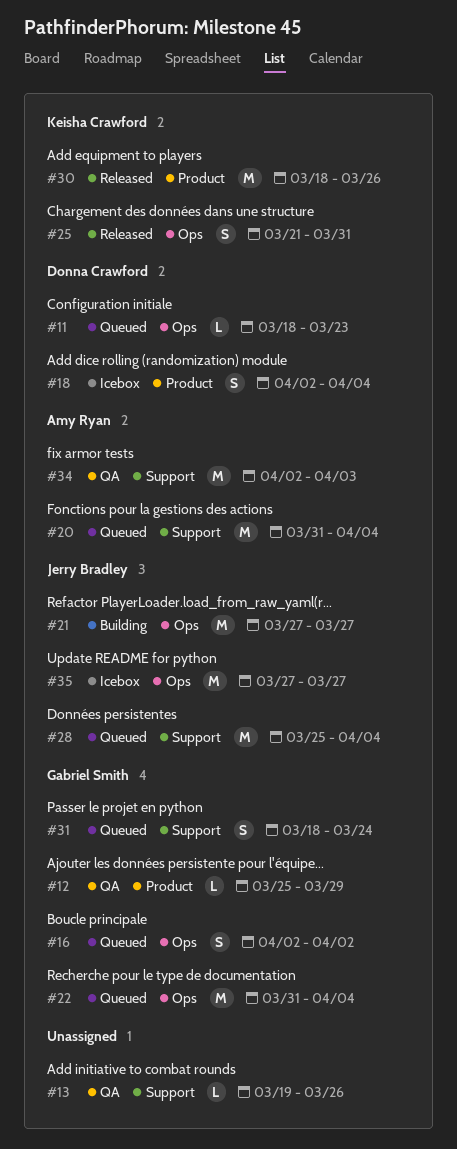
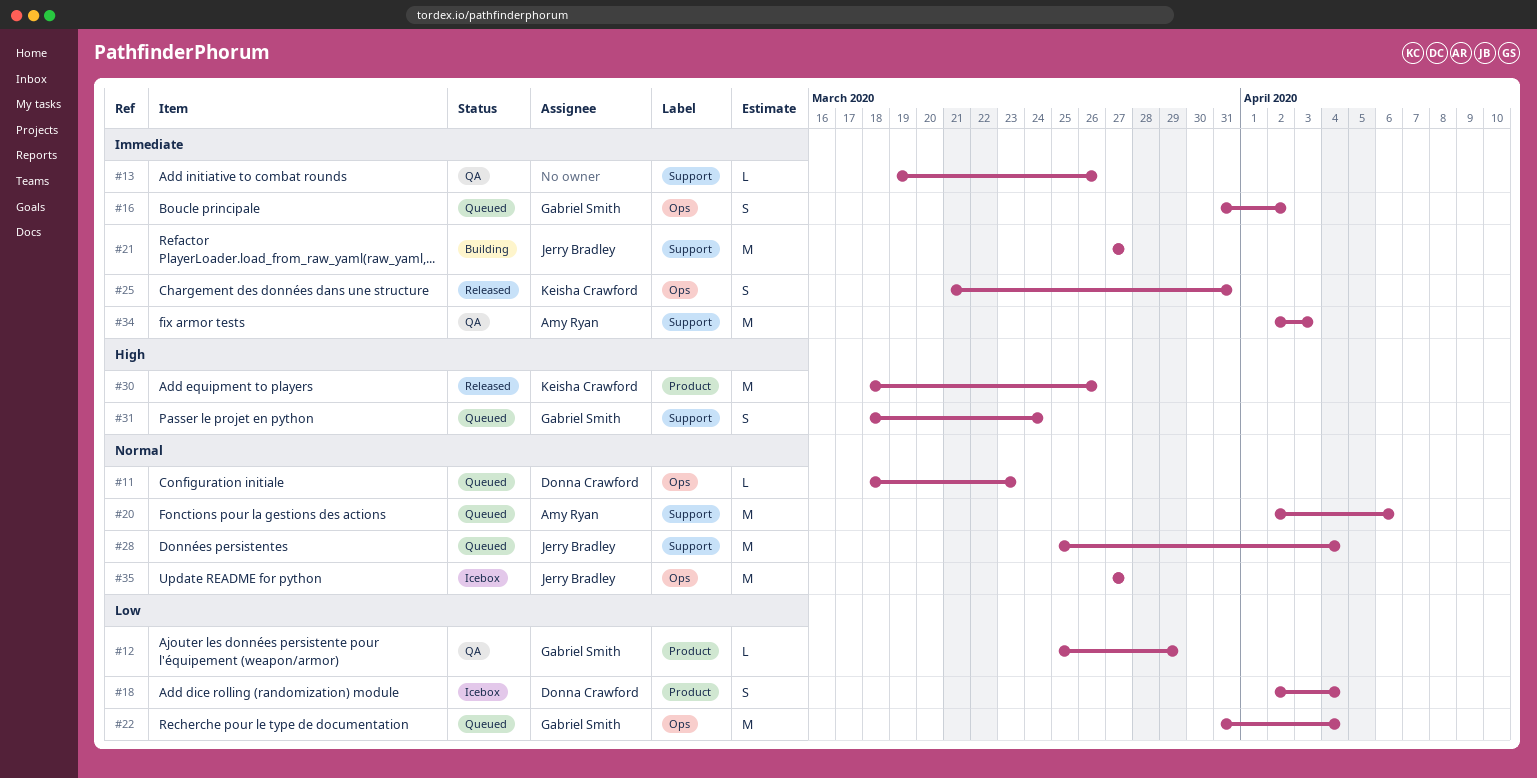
#16, start: Apr 2 -> Mar 31
#20, start: Mar 31 -> Apr 2
#20, due: Apr 4 -> Apr 6
#21, label: Ops -> Support

